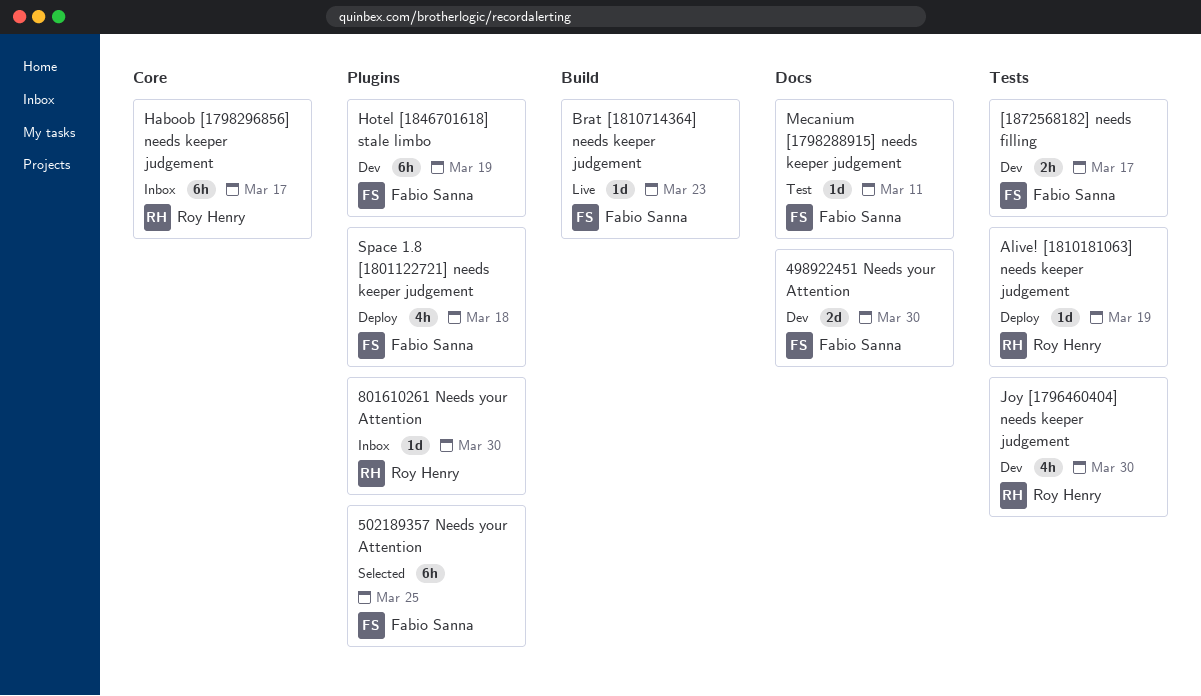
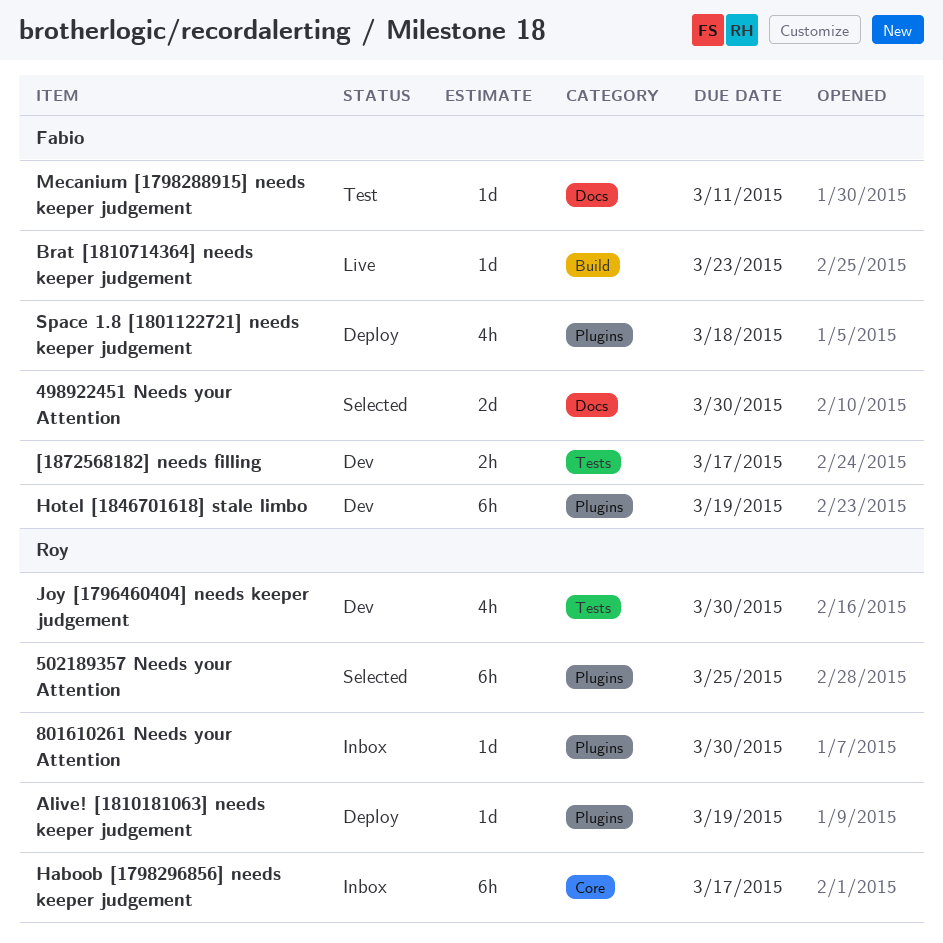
498922451 Needs your Attention, status: Dev -> Selected
502189357 Needs your Attention, owner: Fabio Sanna -> Roy Henry
Alive! [1810181063] needs keeper judgement, label: Tests -> Plugins

